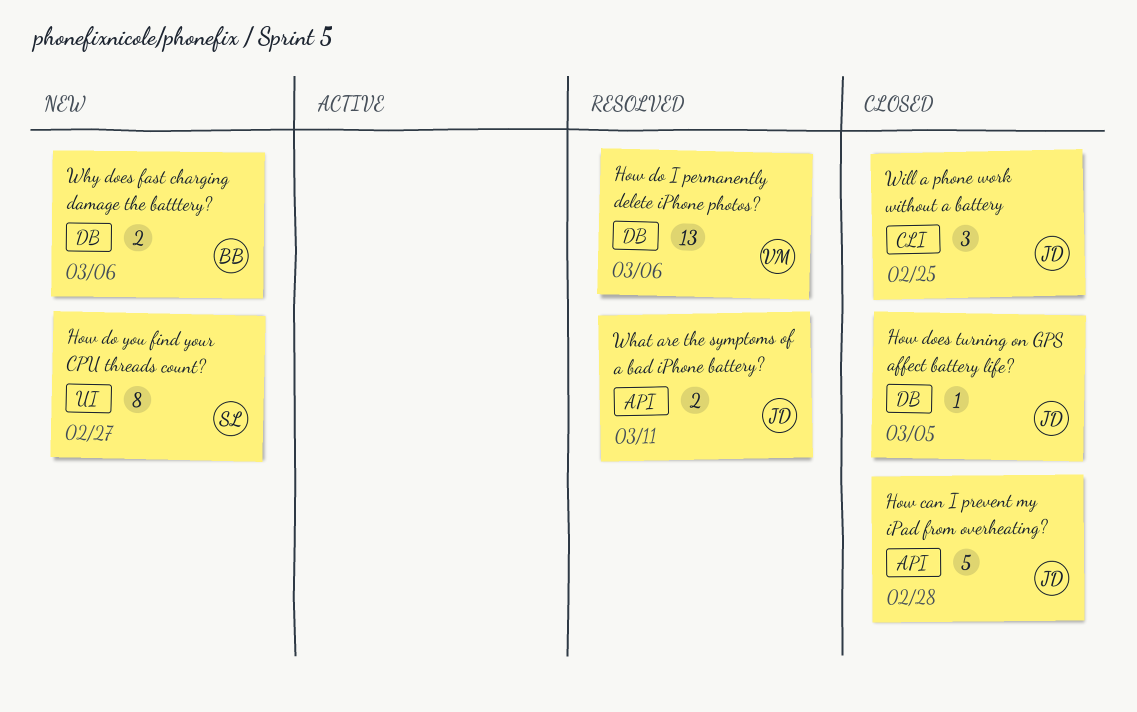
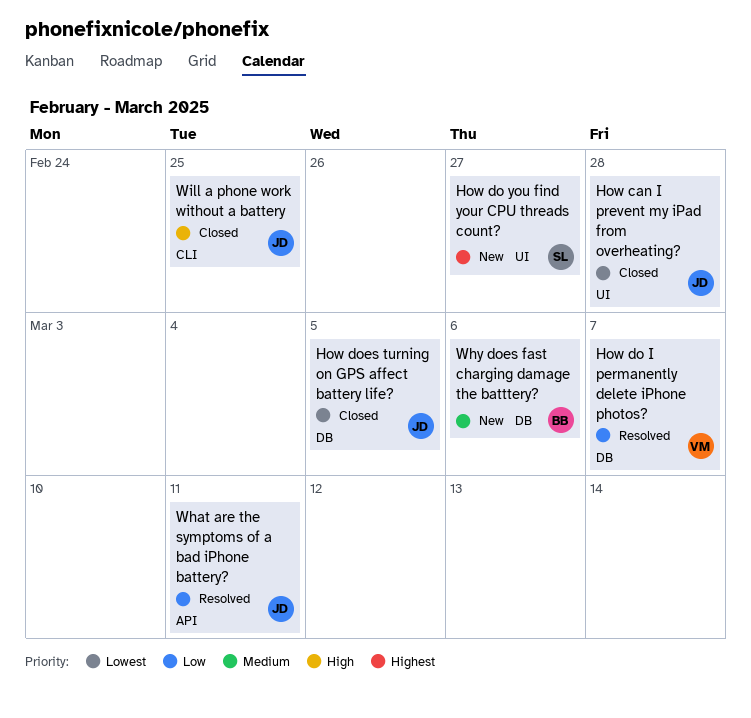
How can I prevent my iPad from overheating?, label: API -> UI
How do I permanently delete iPhone photos?, due: Mar 6 -> Mar 7

